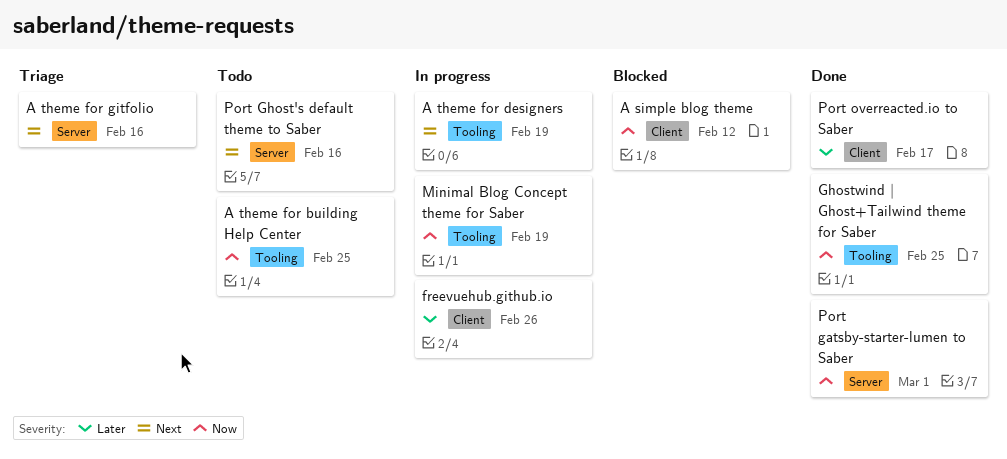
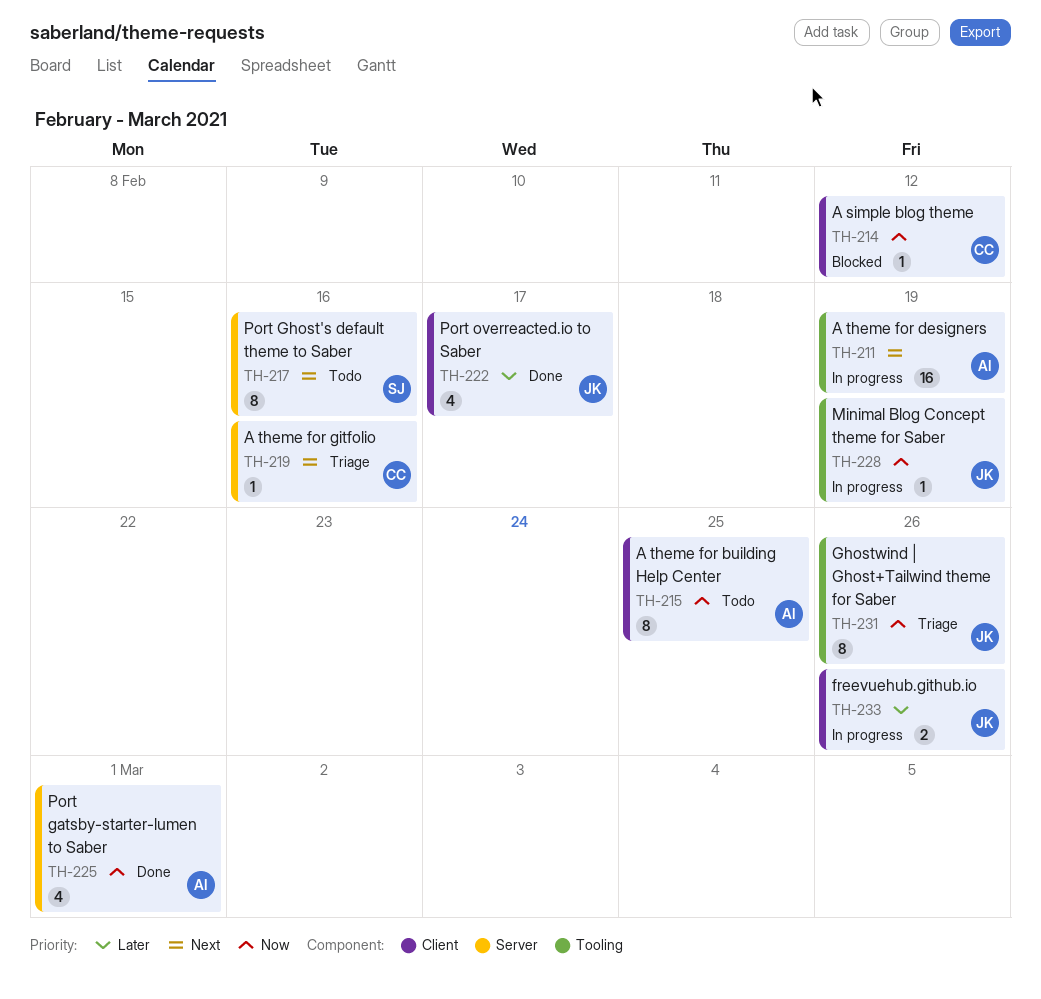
A theme for building Help Center, label: Tooling -> Client
Ghostwind | Ghost+Tailwind theme for Saber, status: Done -> Triage
Ghostwind | Ghost+Tailwind theme for Saber, due: Feb 25 -> Feb 26

